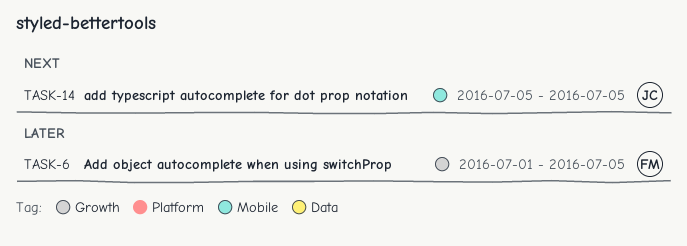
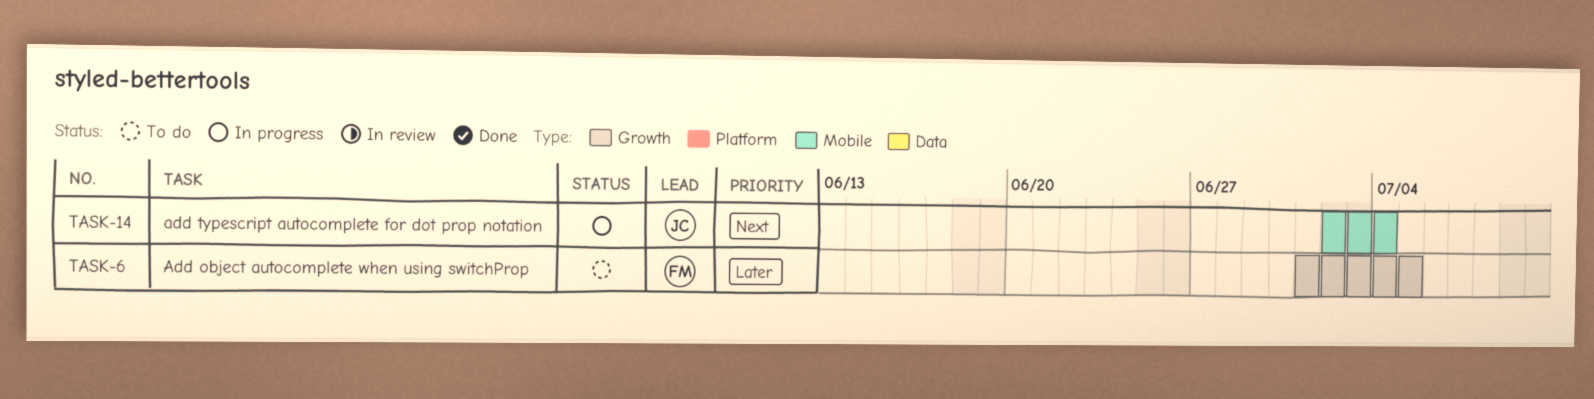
TASK-14, start: Jul 5 -> Jul 2
TASK-14, due: Jul 5 -> Jul 4

